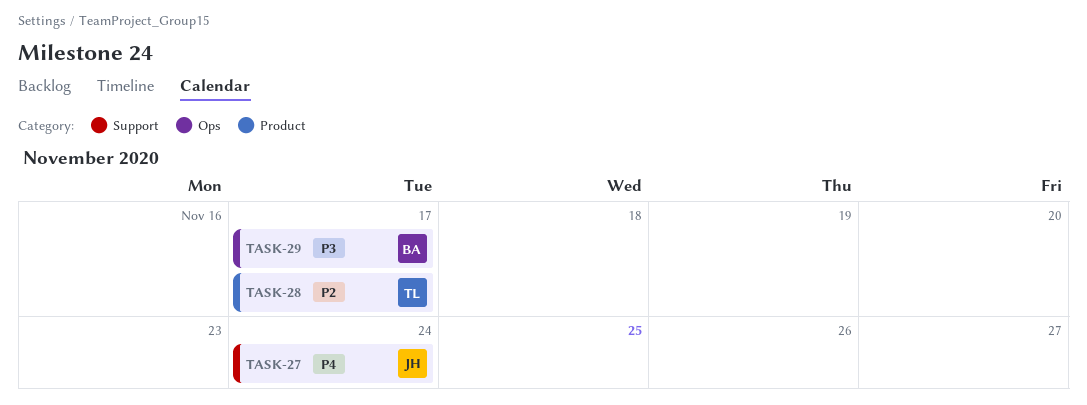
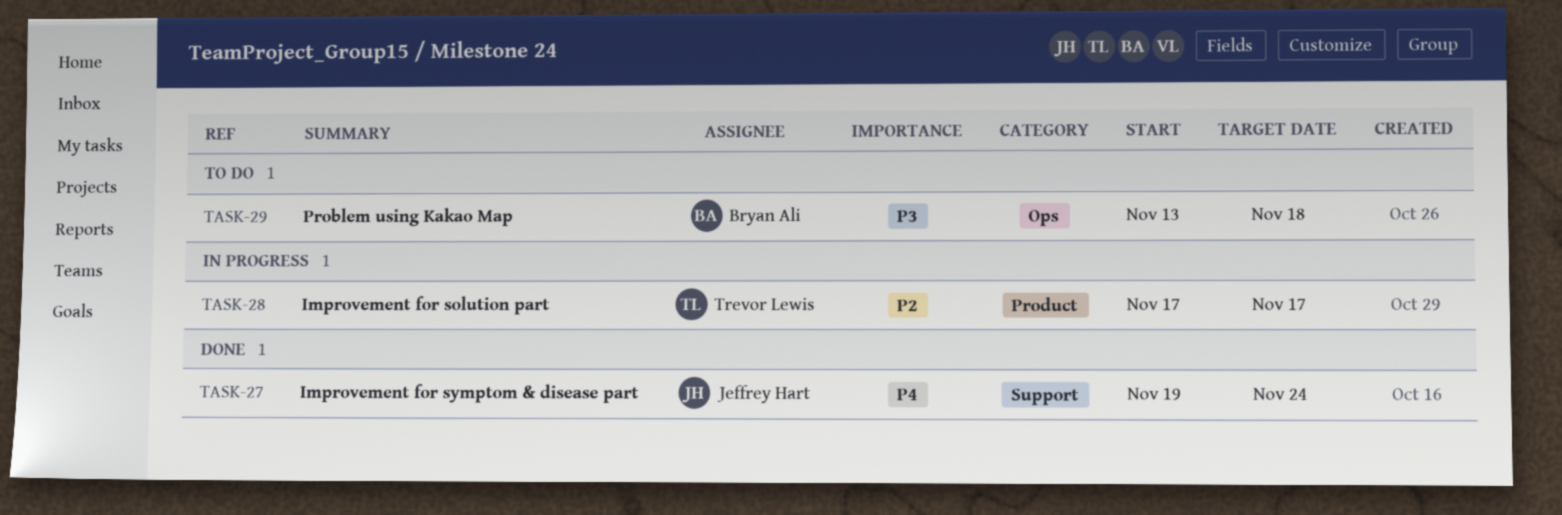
TASK-29, due: Nov 17 -> Nov 18

